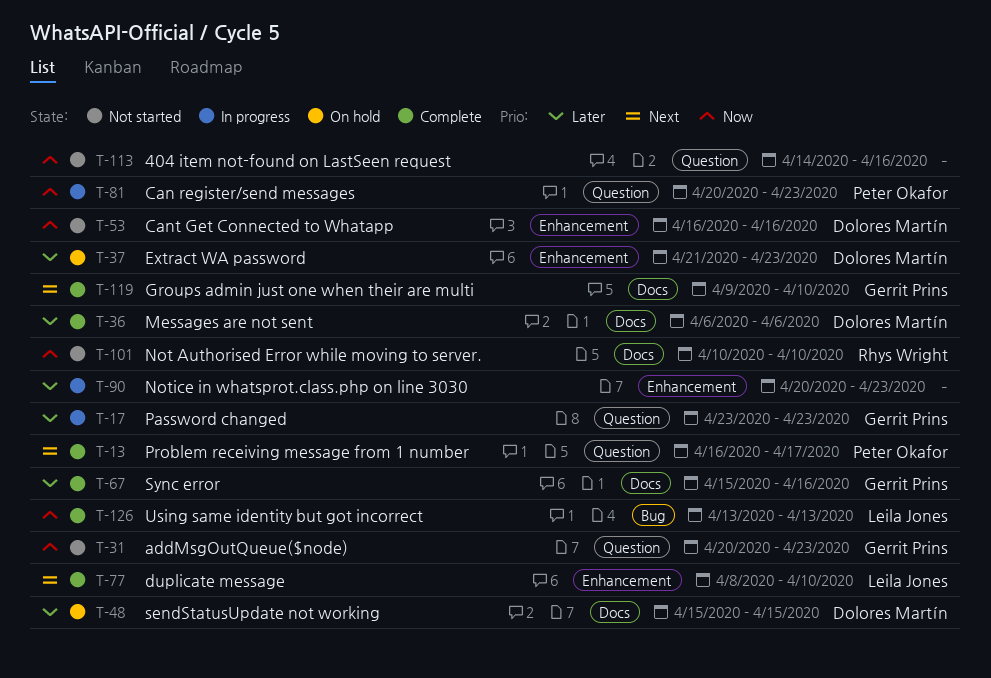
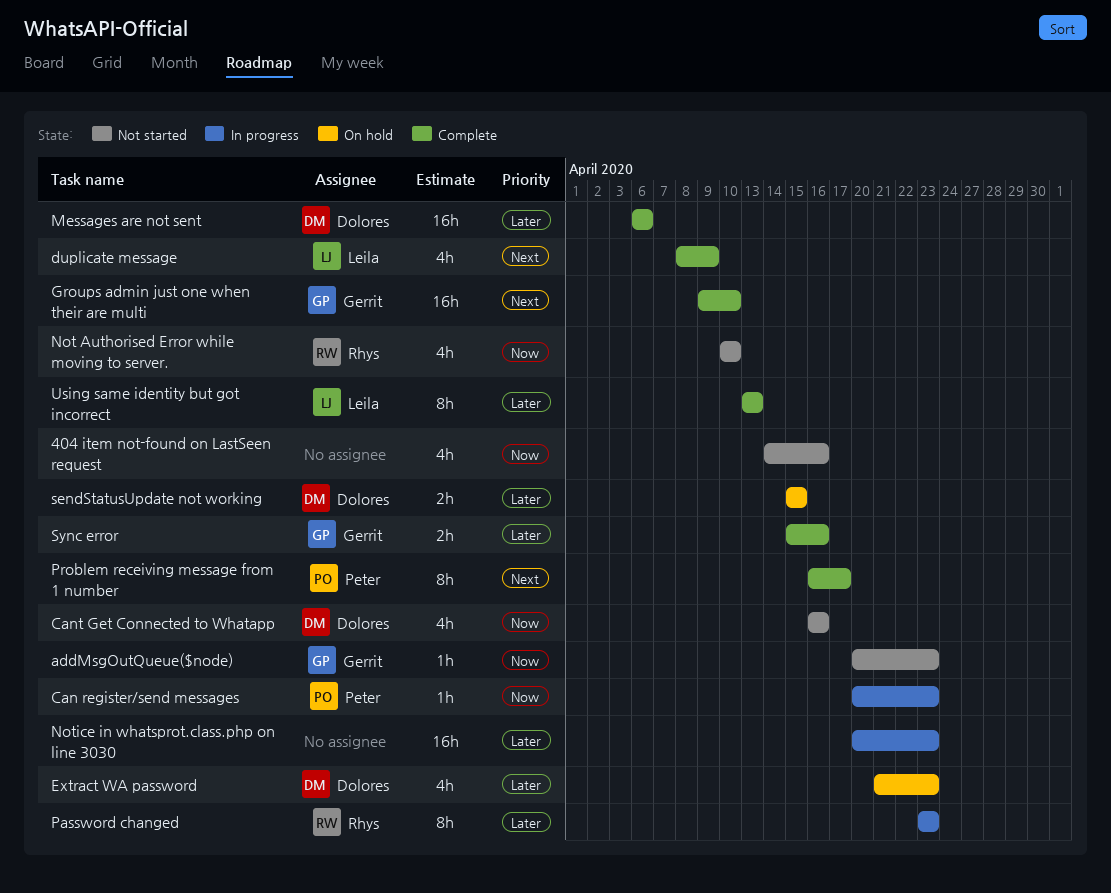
duplicate message, due: Apr 10 -> Apr 9
Password changed, owner: Gerrit Prins -> Rhys Wright
Using same identity but got incorrect, priority: Now -> Later

